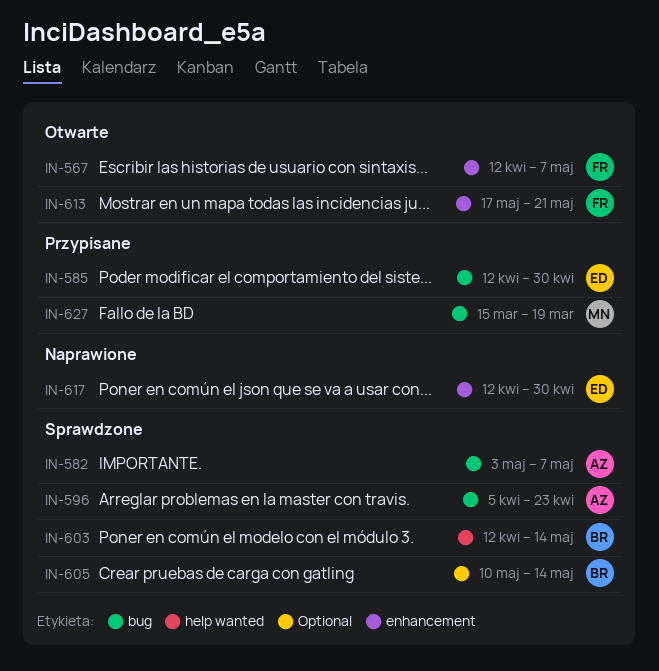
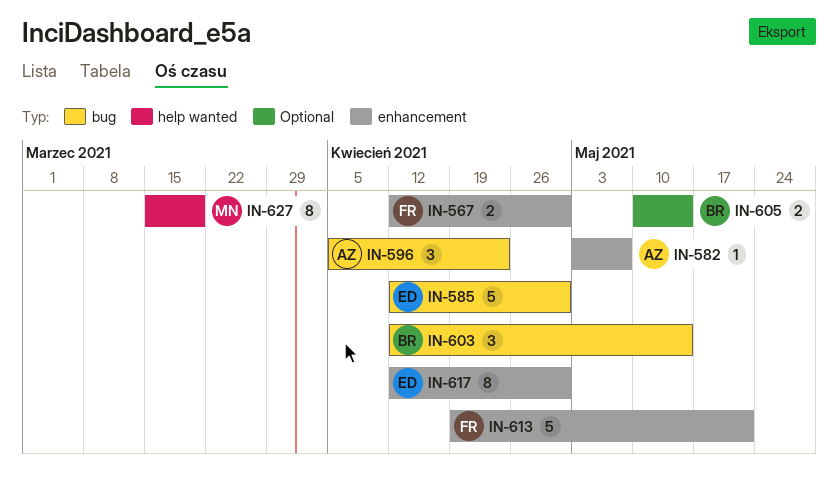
IN-567, due: May 7 -> Apr 30
IN-582, label: bug -> enhancement
IN-603, label: help wanted -> bug
IN-613, start: May 17 -> Apr 19
IN-627, label: bug -> help wanted

